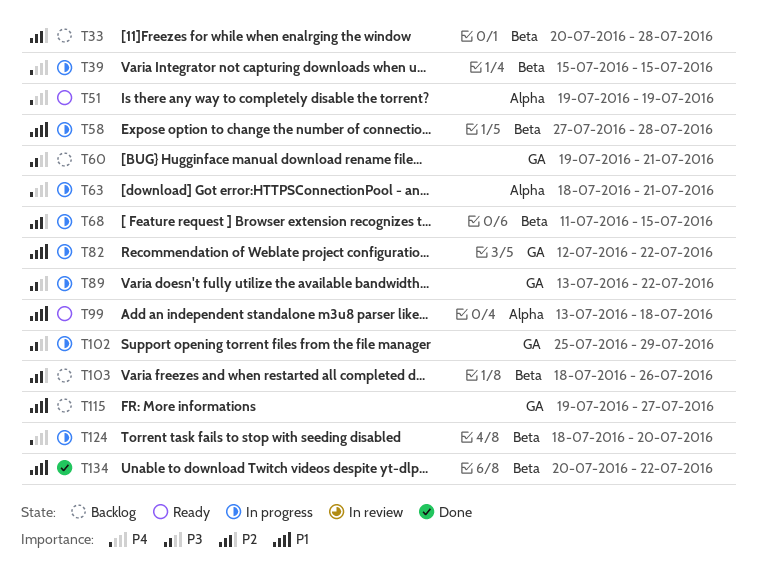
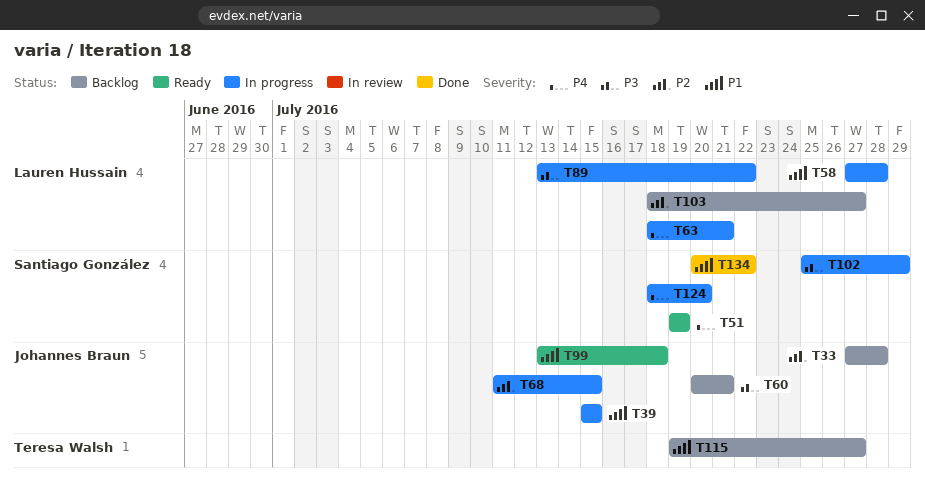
T33, start: Jul 20 -> Jul 27
T39, priority: P4 -> P1
T60, start: Jul 19 -> Jul 20
T82: present -> none
T103, due: Jul 26 -> Jul 27

